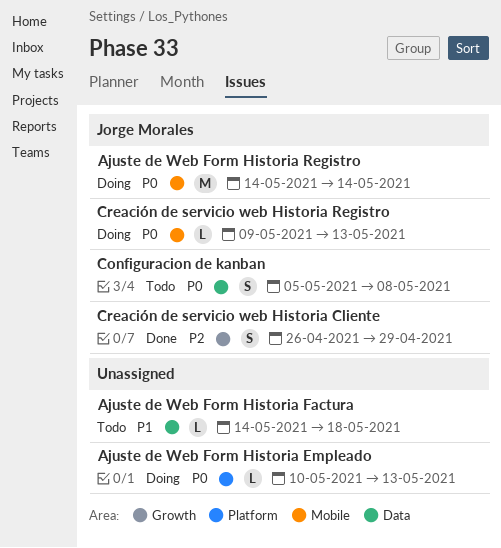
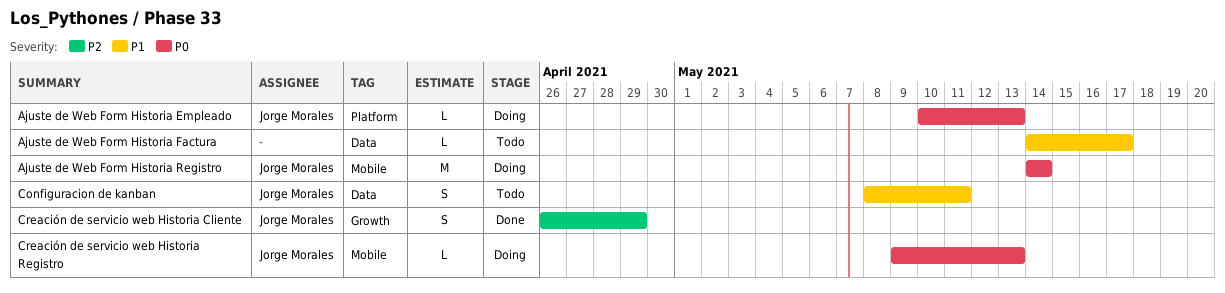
Ajuste de Web Form Historia Empleado, owner: none -> Jorge Morales
Ajuste de Web Form Historia Factura, due: May 18 -> May 17
Configuracion de kanban, priority: P0 -> P1
Configuracion de kanban, start: May 5 -> May 8
Configuracion de kanban, due: May 8 -> May 11

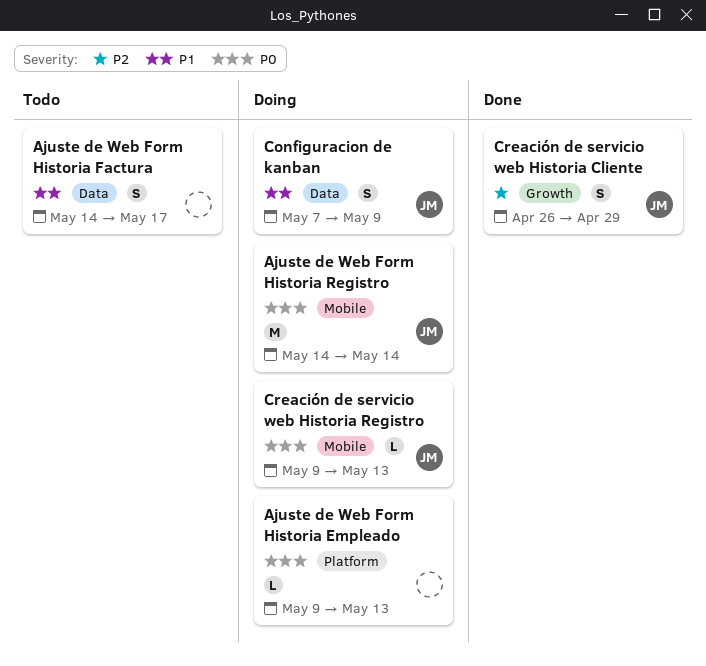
Ajuste de Web Form Historia Empleado, owner: Jorge Morales -> none
Ajuste de Web Form Historia Empleado, start: May 10 -> May 9
Ajuste de Web Form Historia Factura, estimate: L -> S
Configuracion de kanban, status: Todo -> Doing
Configuracion de kanban, start: May 8 -> May 7
Configuracion de kanban, due: May 11 -> May 9

